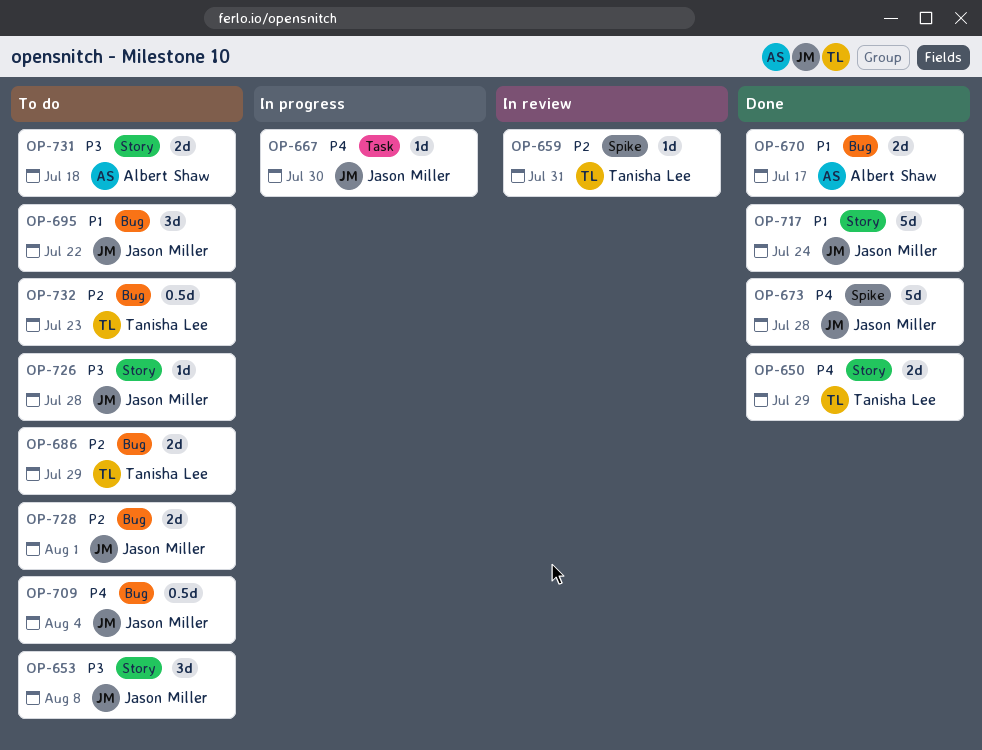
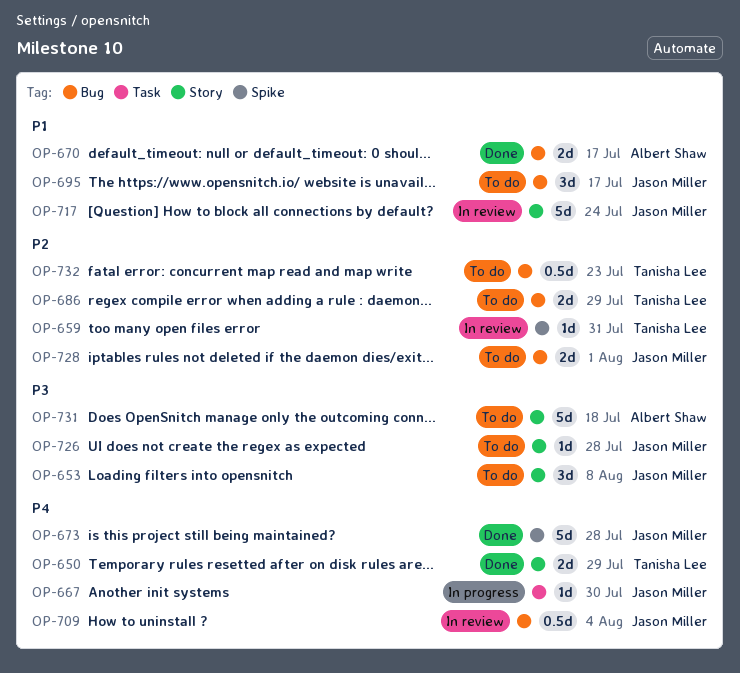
OP-695, due: Jul 22 -> Jul 17
OP-709, status: To do -> In review
OP-717, status: Done -> In review
OP-731, estimate: 2d -> 5d

